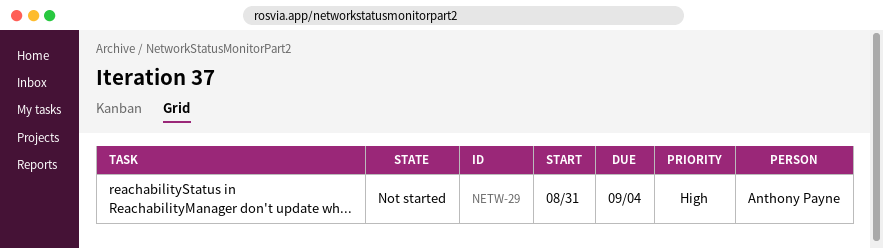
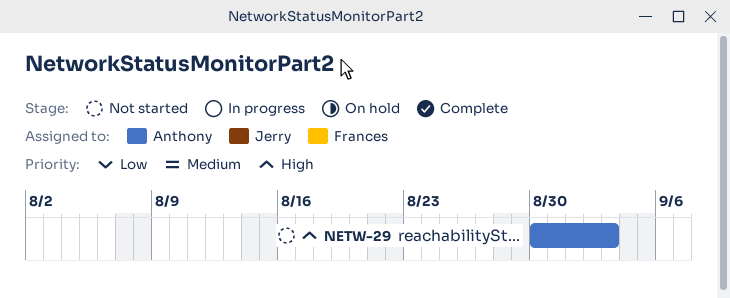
NETW-29, start: Aug 31 -> Aug 30
NETW-29, due: Sep 4 -> Sep 3

